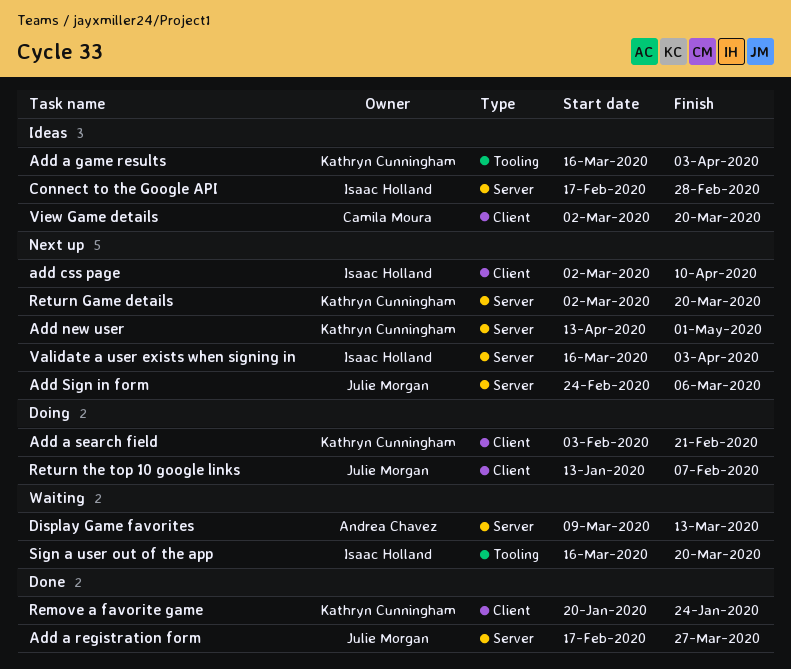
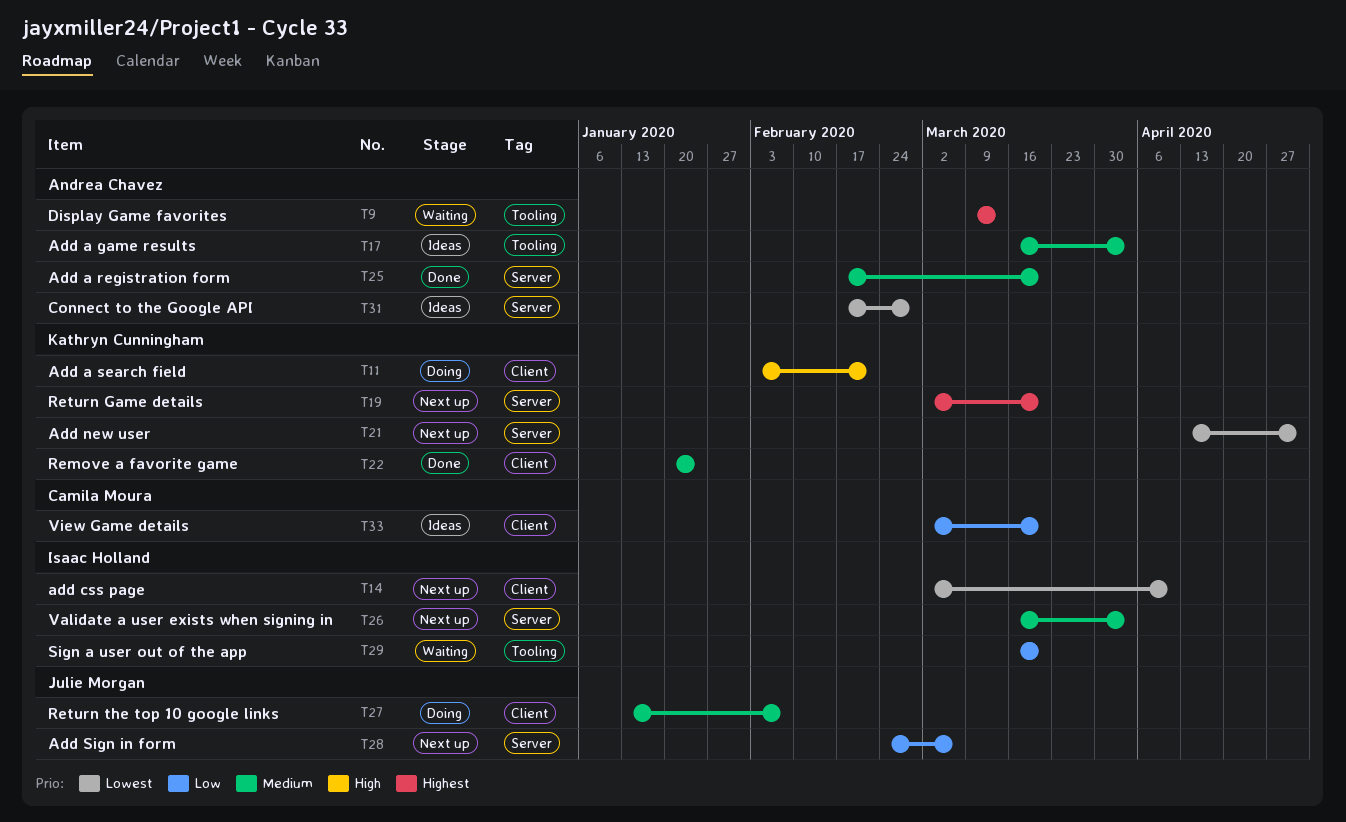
Add a game results, owner: Kathryn Cunningham -> Andrea Chavez
Add a registration form, owner: Julie Morgan -> Andrea Chavez
Add a registration form, due: Mar 27 -> Mar 20
Connect to the Google API, owner: Isaac Holland -> Andrea Chavez
Display Game favorites, label: Server -> Tooling

